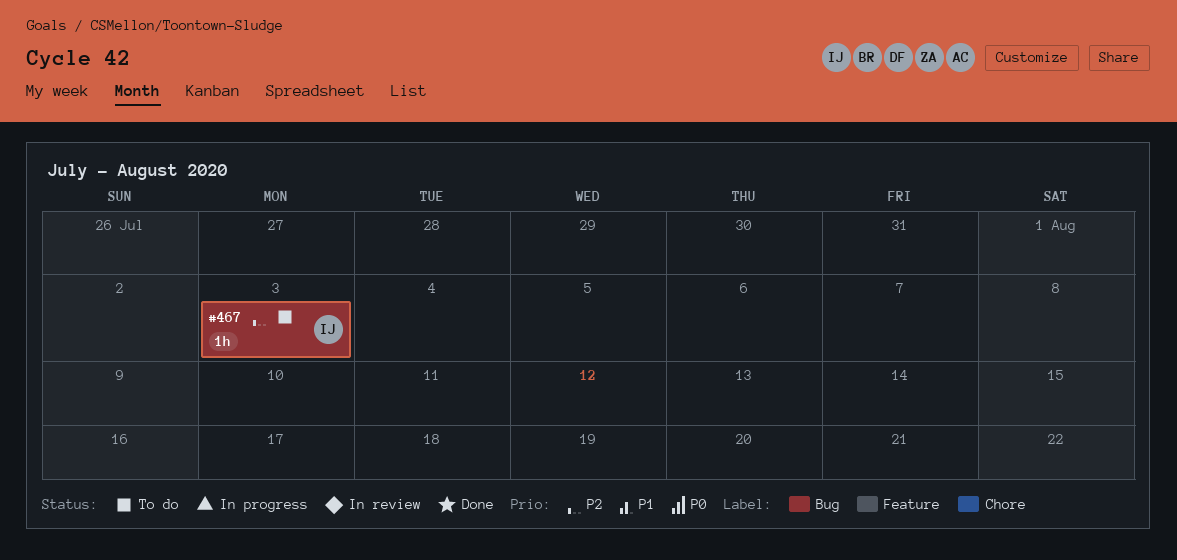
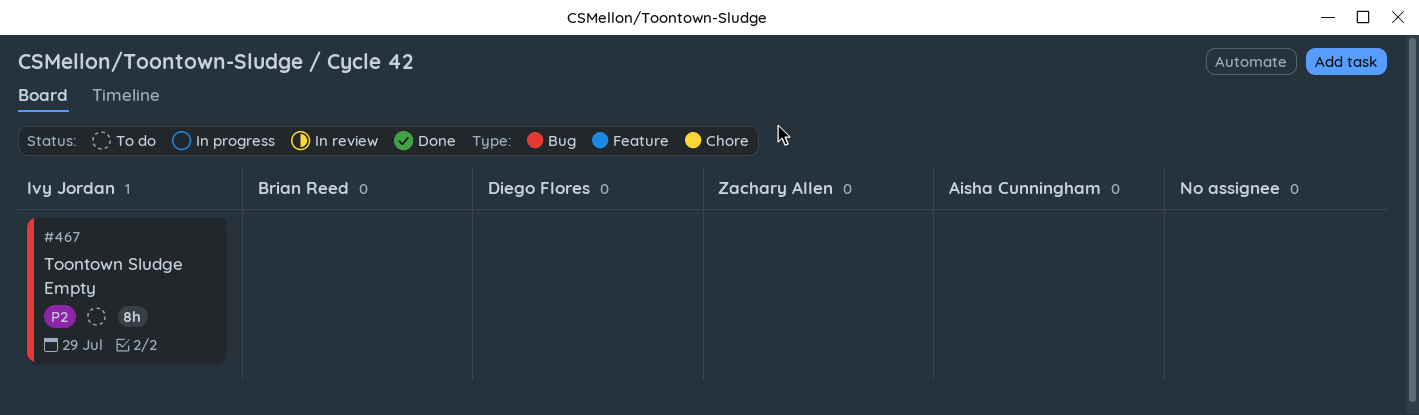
#467, estimate: 1h -> 8h
#467, due: Aug 3 -> Jul 29

